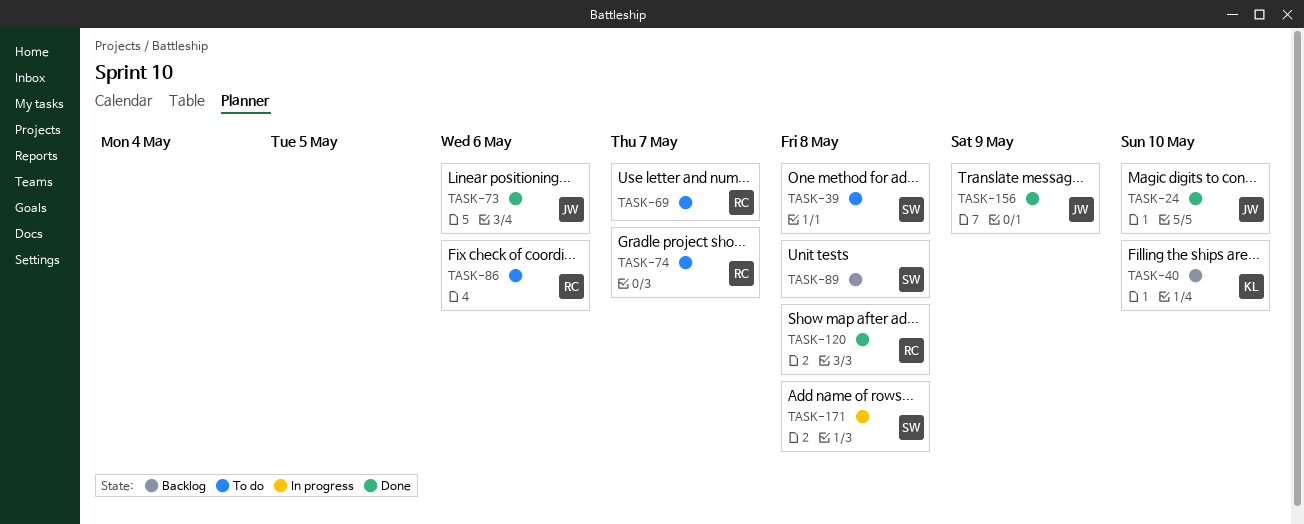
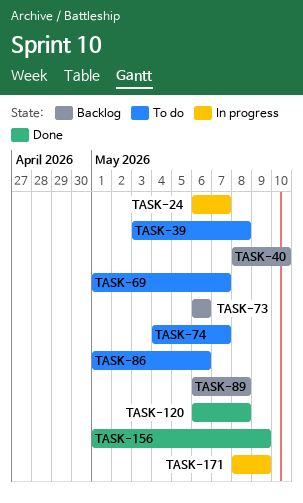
TASK-24, status: Done -> In progress
TASK-24, due: May 10 -> May 7
TASK-73, status: Done -> Backlog
TASK-171, due: May 8 -> May 9

